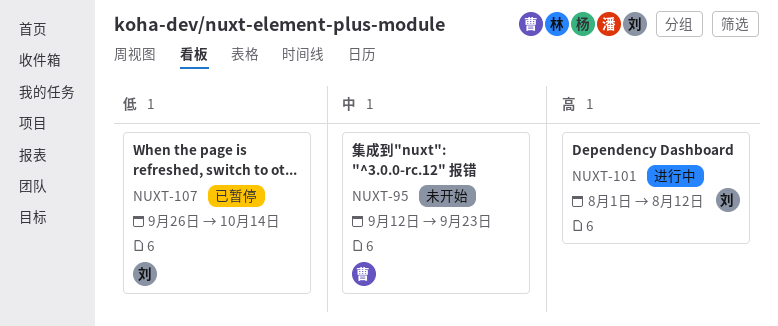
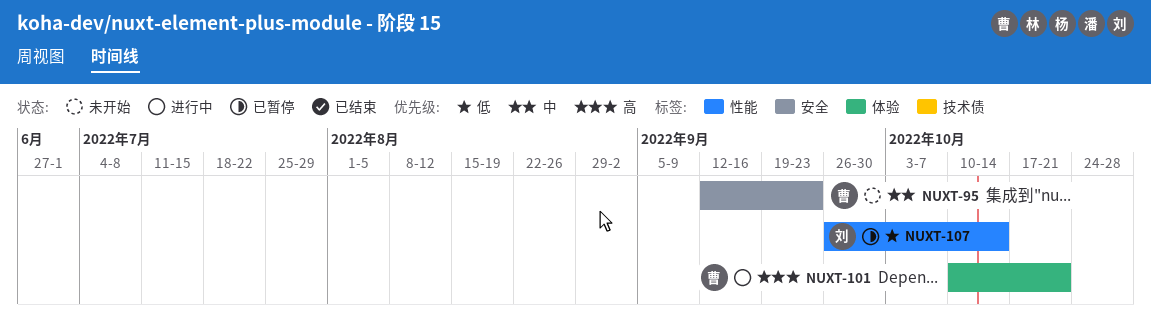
NUXT-101, owner: 刘 -> 曹
NUXT-101, start: Aug 1 -> Oct 10
NUXT-101, due: Aug 12 -> Oct 21

